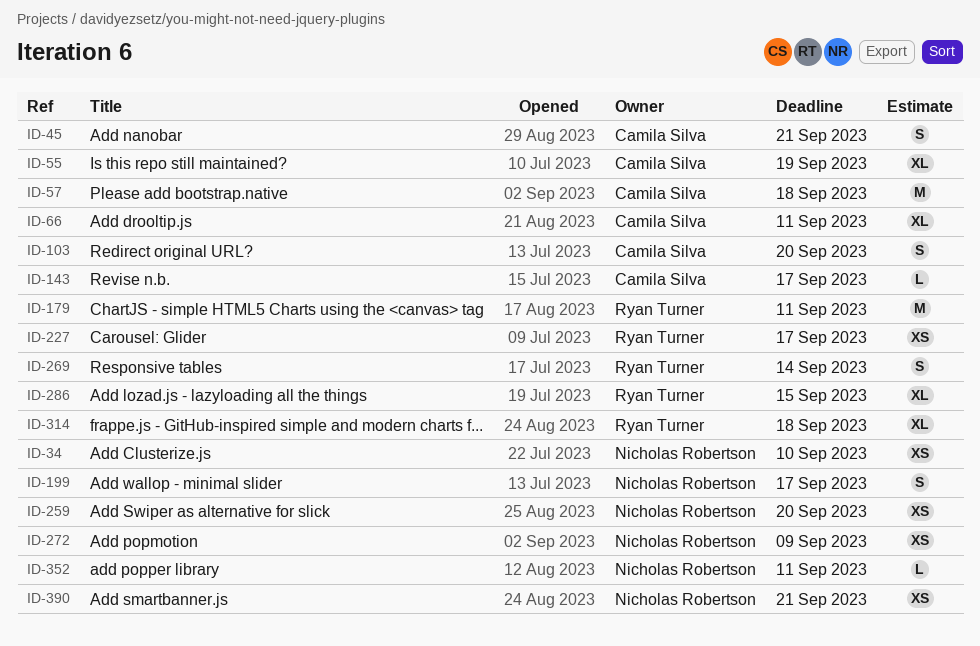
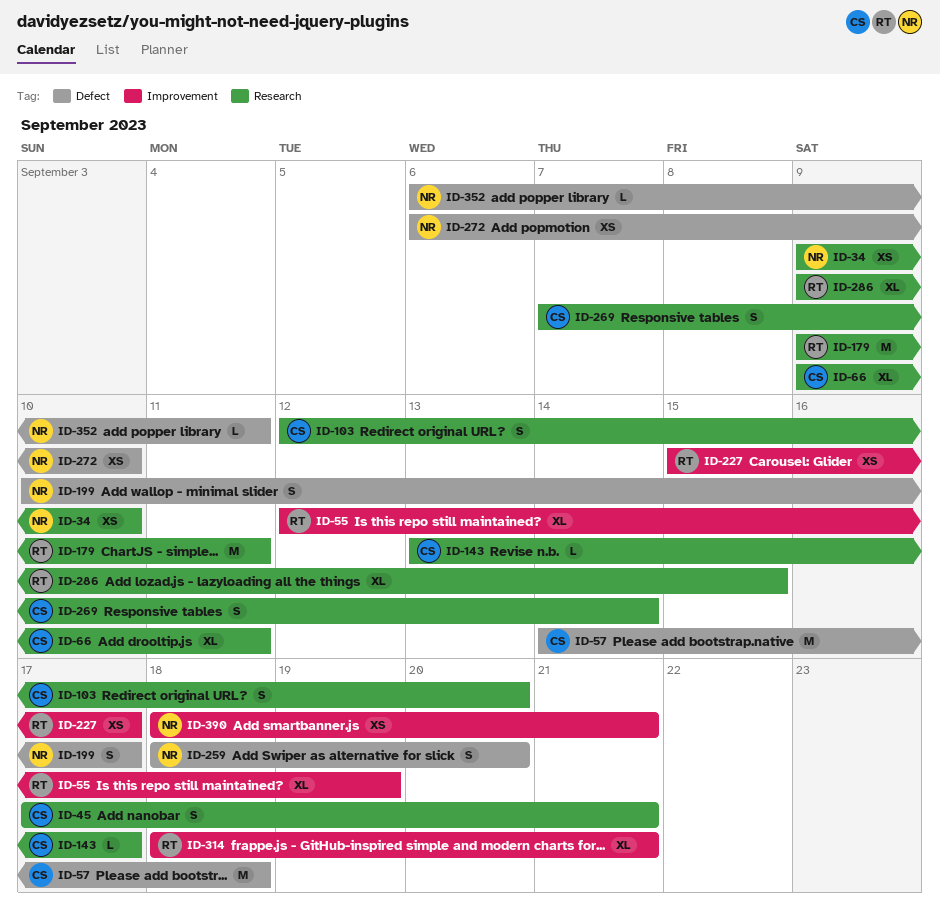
ID-55, owner: Camila Silva -> Ryan Turner
ID-259, estimate: XS -> S
ID-269, owner: Ryan Turner -> Camila Silva
ID-272, due: Sep 9 -> Sep 10
ID-314, due: Sep 18 -> Sep 21

